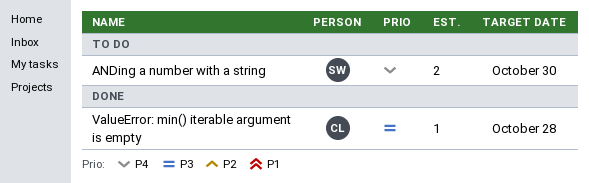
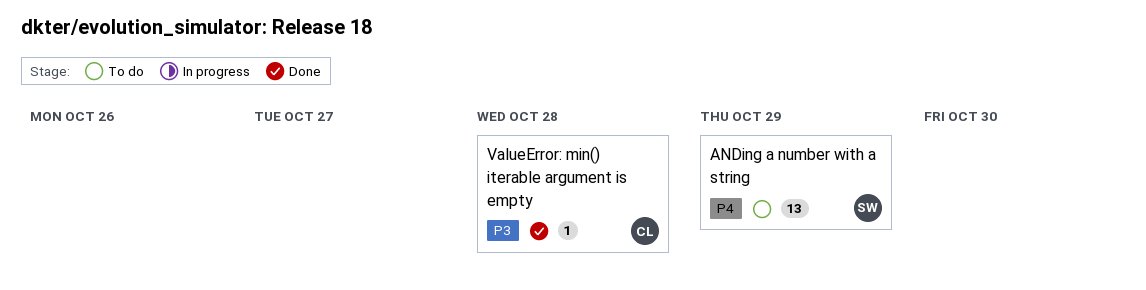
ANDing a number with a string, estimate: 2 -> 13
ANDing a number with a string, due: Oct 30 -> Oct 29

